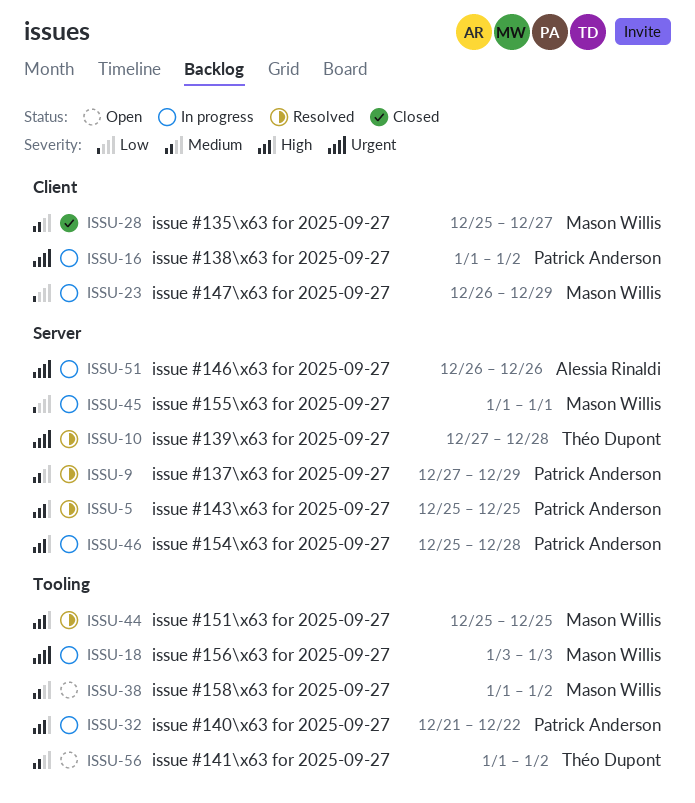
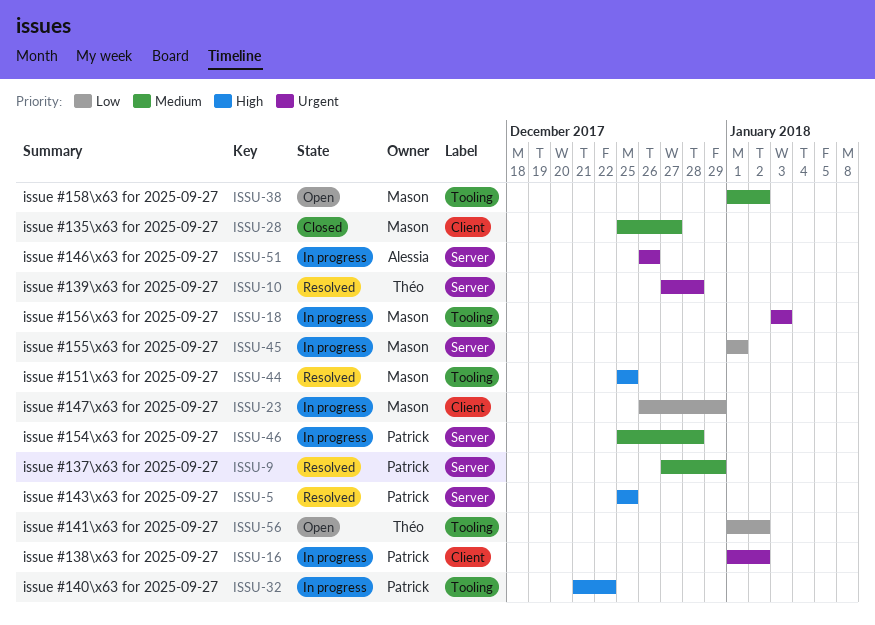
ISSU-46, priority: High -> Medium
ISSU-56, priority: Medium -> Low

